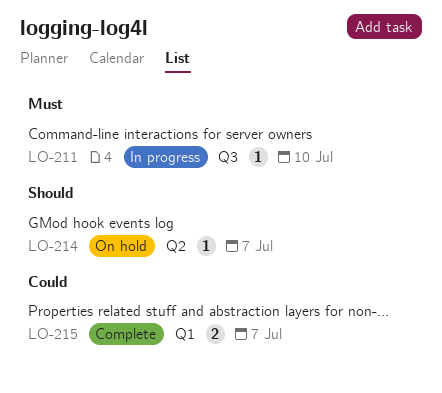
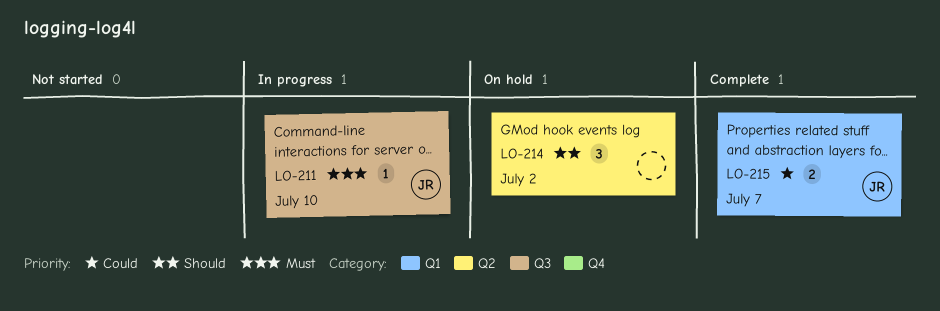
LO-214, estimate: 1 -> 3
LO-214, due: Jul 7 -> Jul 2

